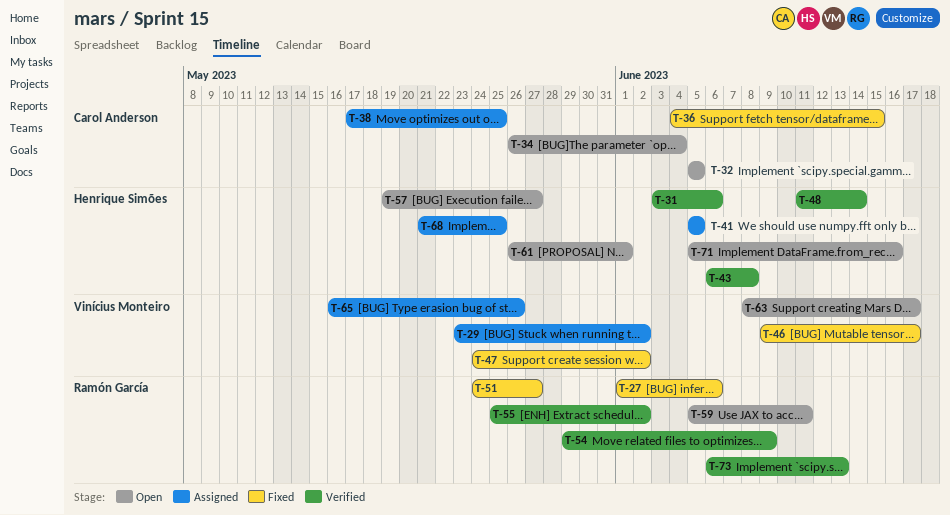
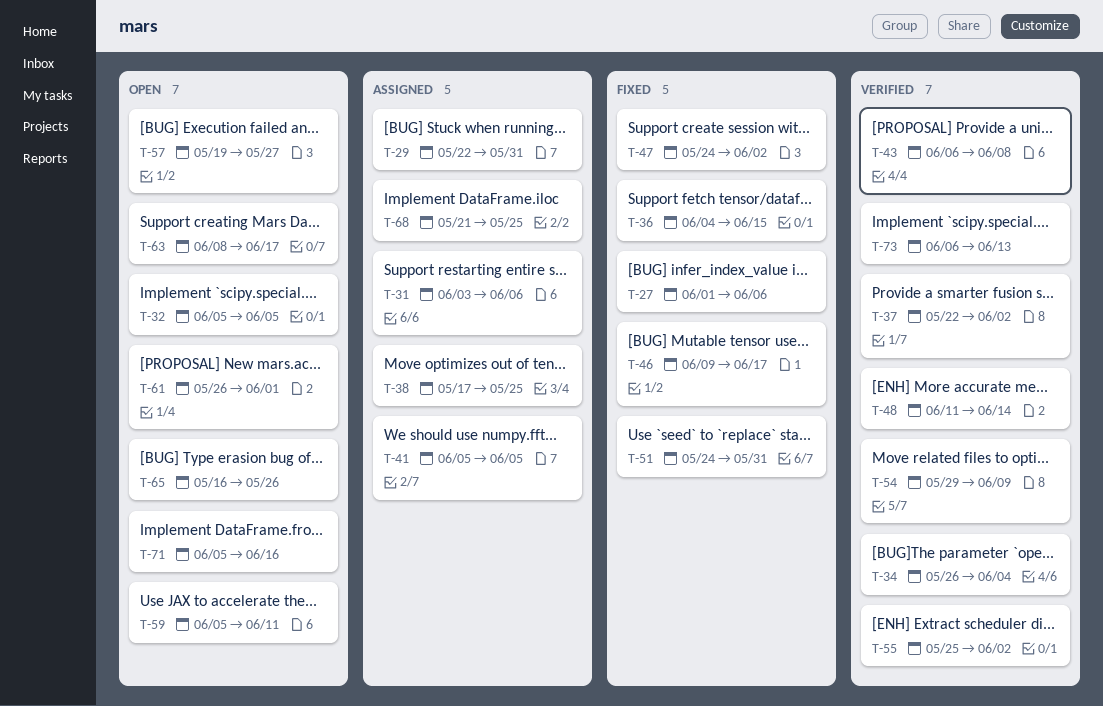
T-29, start: May 23 -> May 22
T-29, due: Jun 2 -> May 31
T-31, status: Verified -> Assigned
T-34, status: Open -> Verified
T-37: none -> present
T-51, due: May 27 -> May 31
T-65, status: Assigned -> Open

